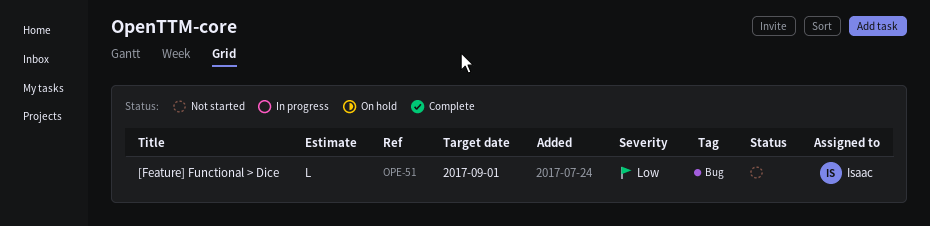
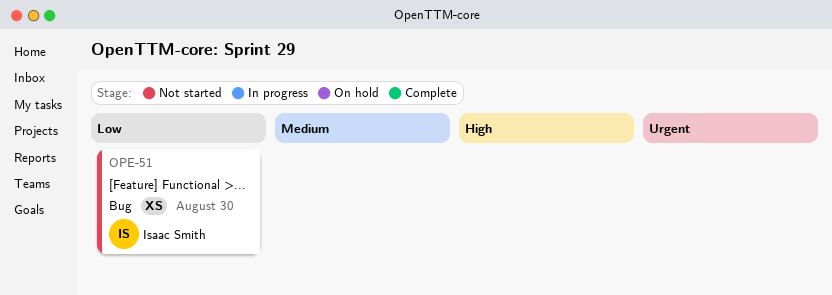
OPE-51, estimate: L -> XS
OPE-51, due: Sep 1 -> Aug 30

